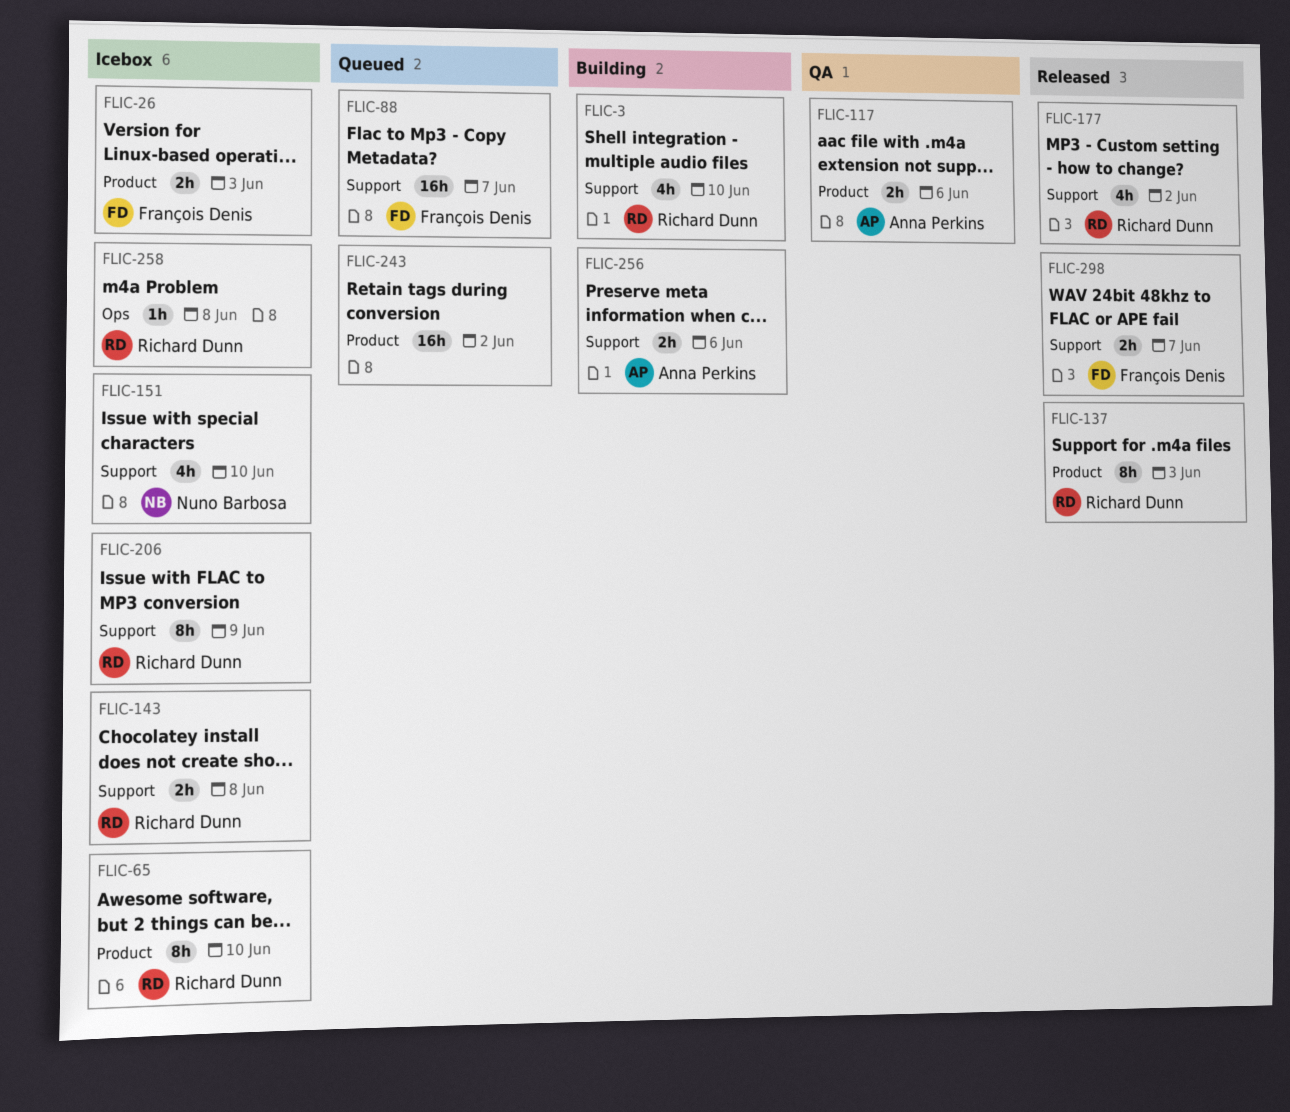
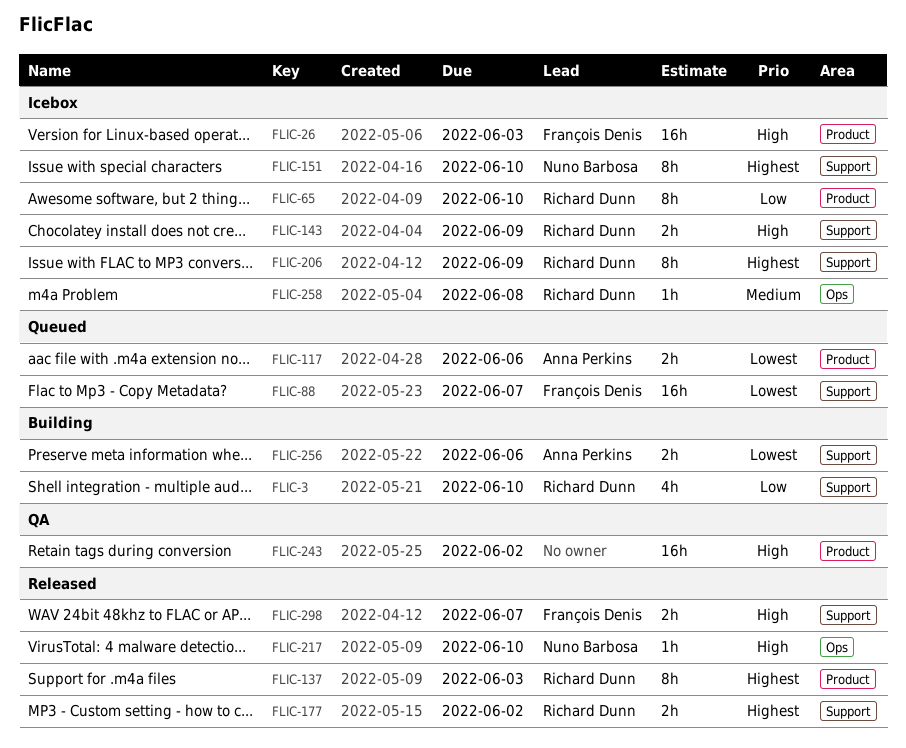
FLIC-26, estimate: 2h -> 16h
FLIC-117, status: QA -> Queued
FLIC-143, due: Jun 8 -> Jun 9
FLIC-151, estimate: 4h -> 8h
FLIC-177, estimate: 4h -> 2h
FLIC-217: none -> present
FLIC-243, status: Queued -> QA

